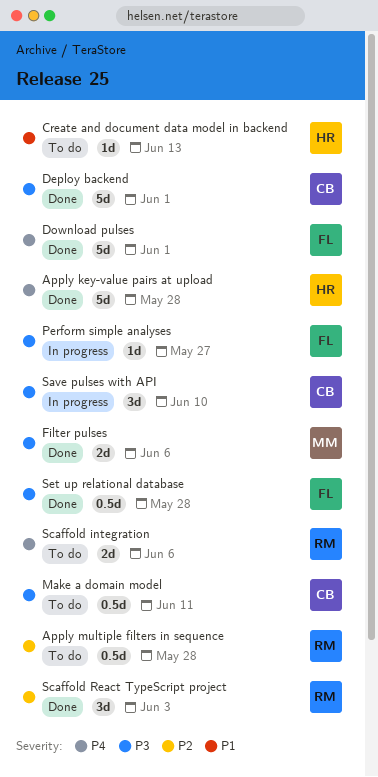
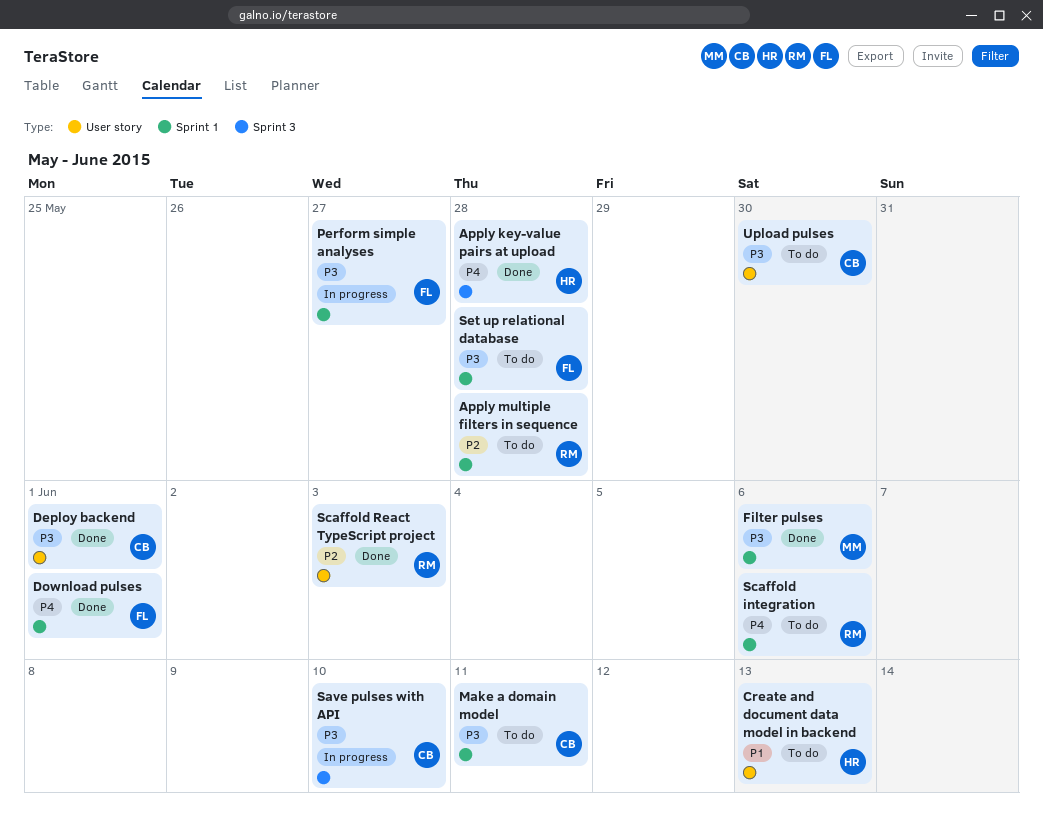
Set up relational database, status: Done -> To do
Upload pulses: none -> present

